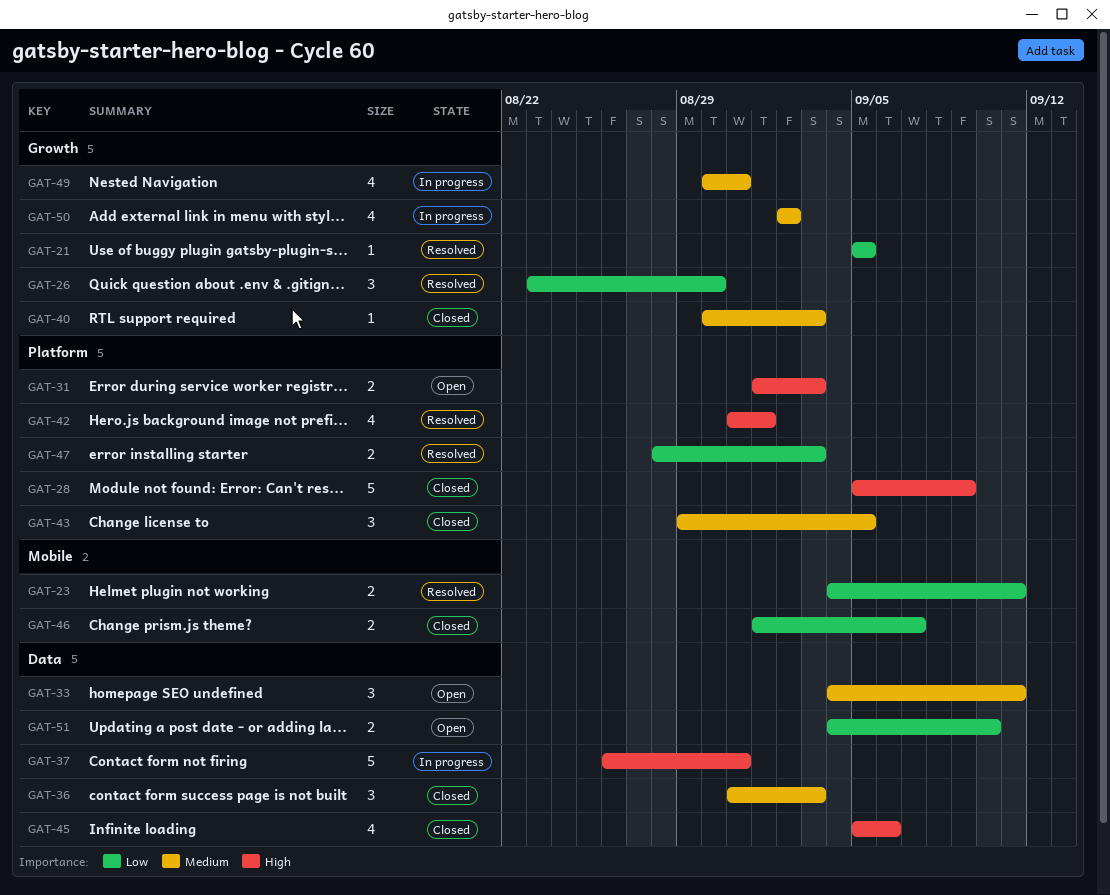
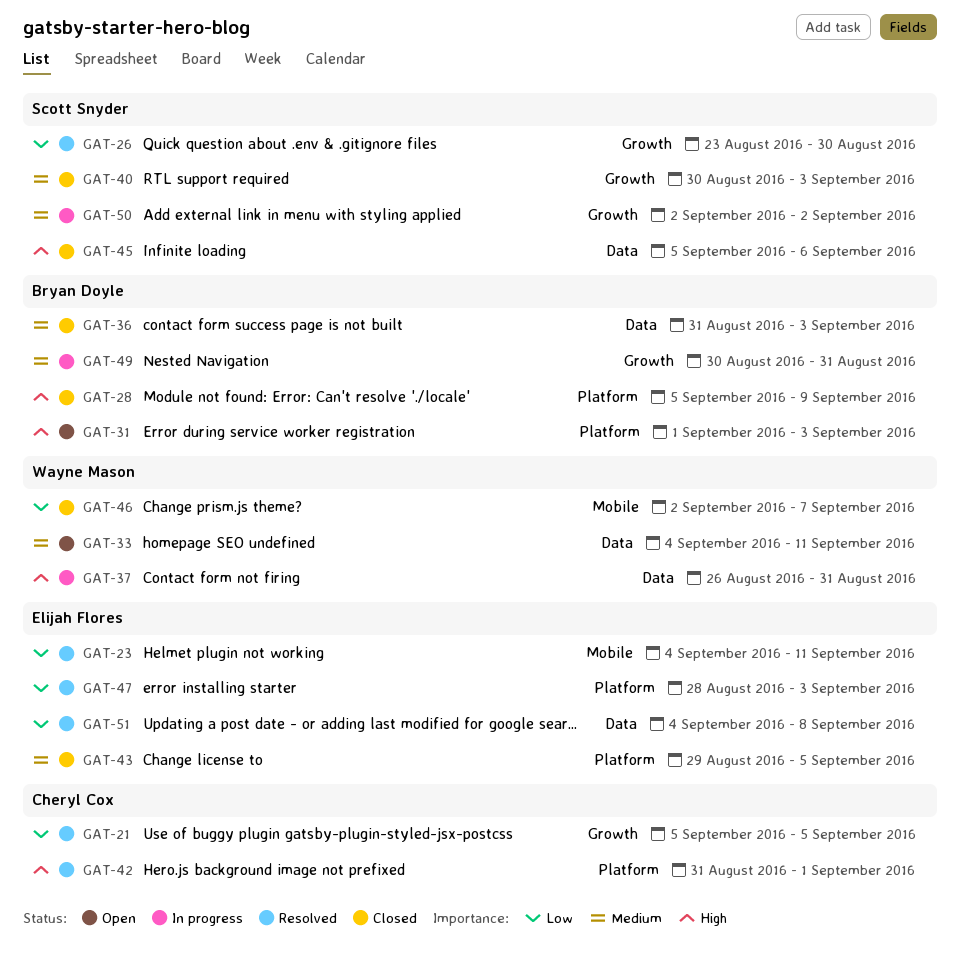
GAT-46, start: Sep 1 -> Sep 2
GAT-51, status: Open -> Resolved
GAT-51, due: Sep 10 -> Sep 8

